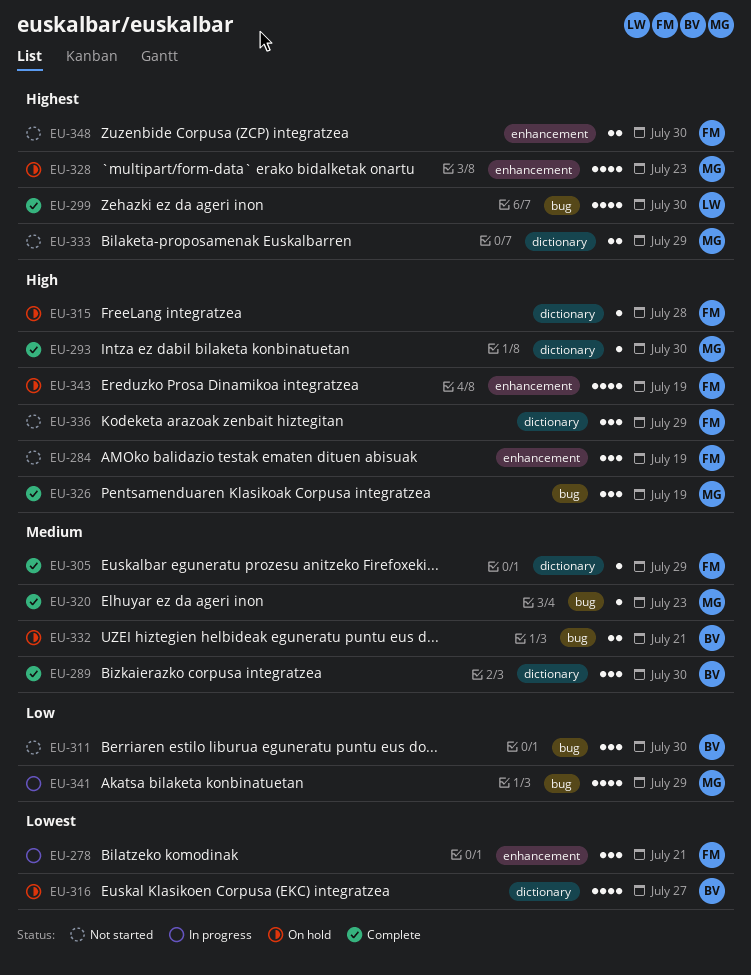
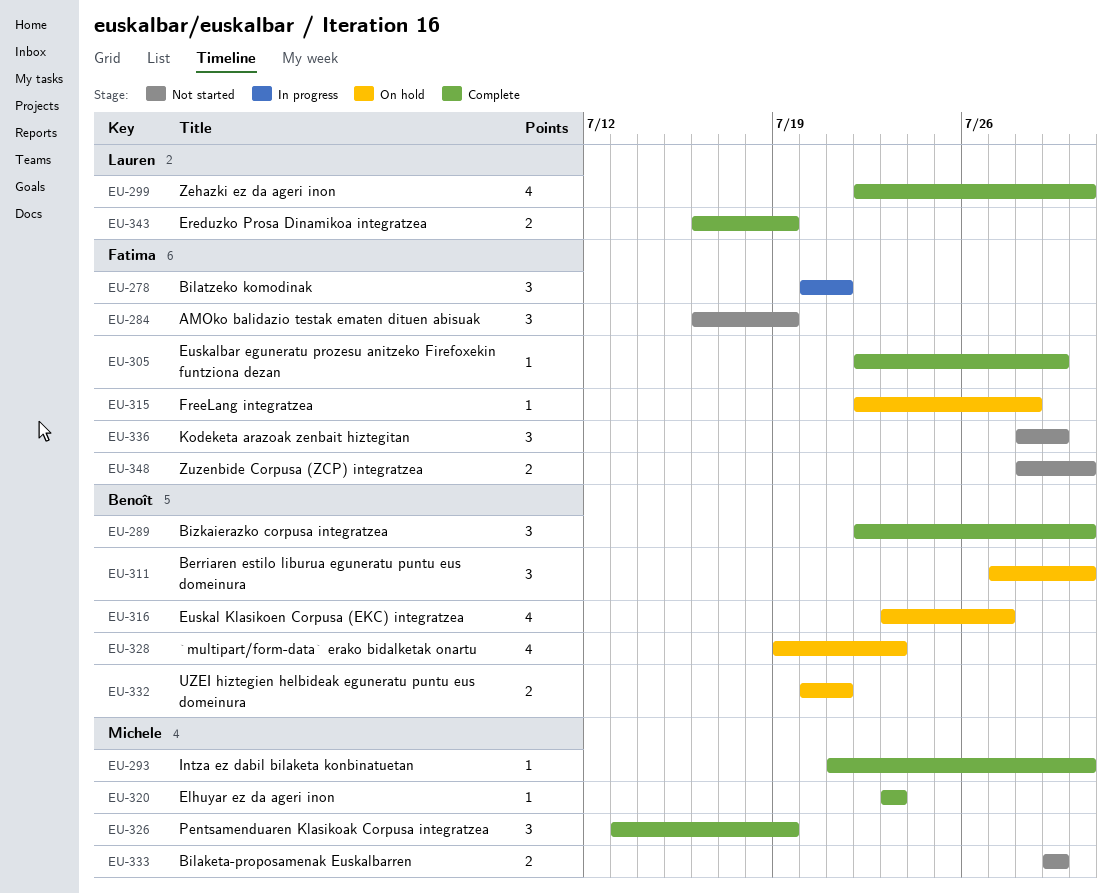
EU-311, status: Not started -> On hold
EU-328, owner: Michele -> Benoît
EU-341: present -> none
EU-343, status: On hold -> Complete
EU-343, owner: Fatima -> Lauren
EU-343, estimate: 4 -> 2

